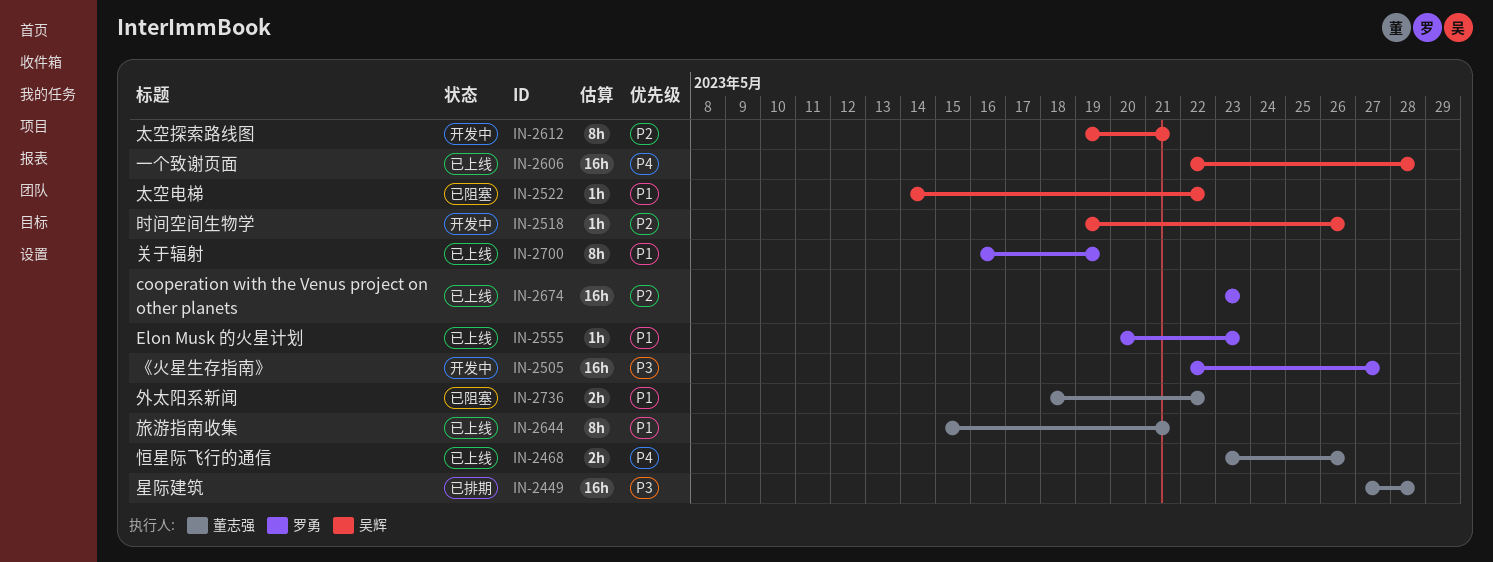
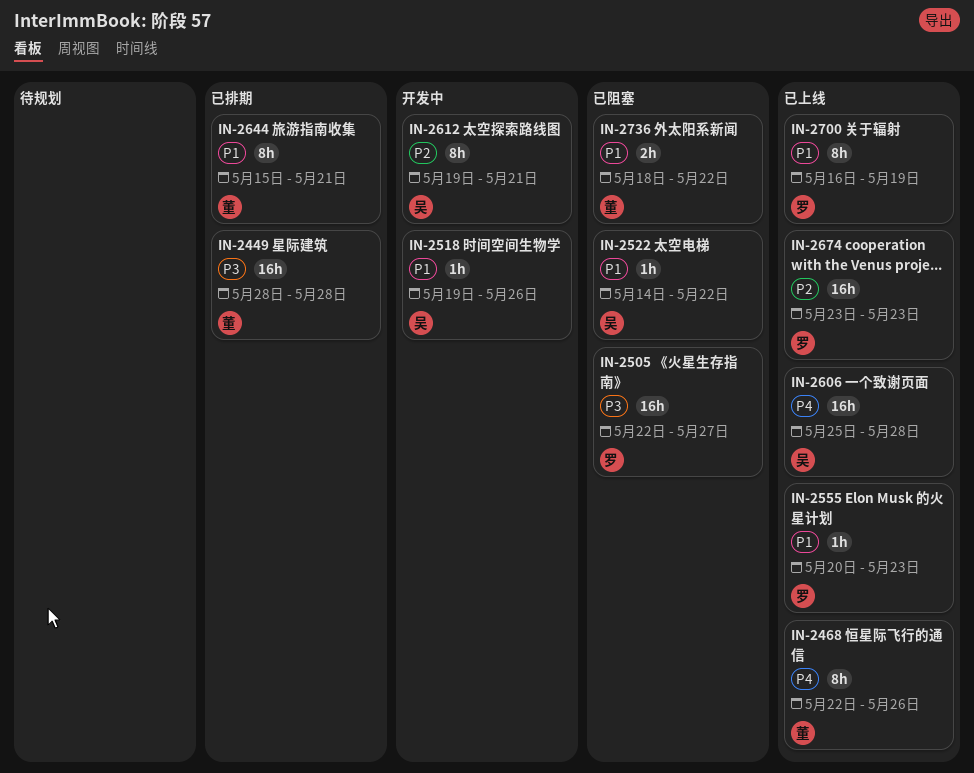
IN-2449, start: May 27 -> May 28
IN-2468, estimate: 2h -> 8h
IN-2468, start: May 23 -> May 22
IN-2505, status: 开发中 -> 已阻塞
IN-2518, priority: P2 -> P1
IN-2606, start: May 22 -> May 25
IN-2644, status: 已上线 -> 已排期

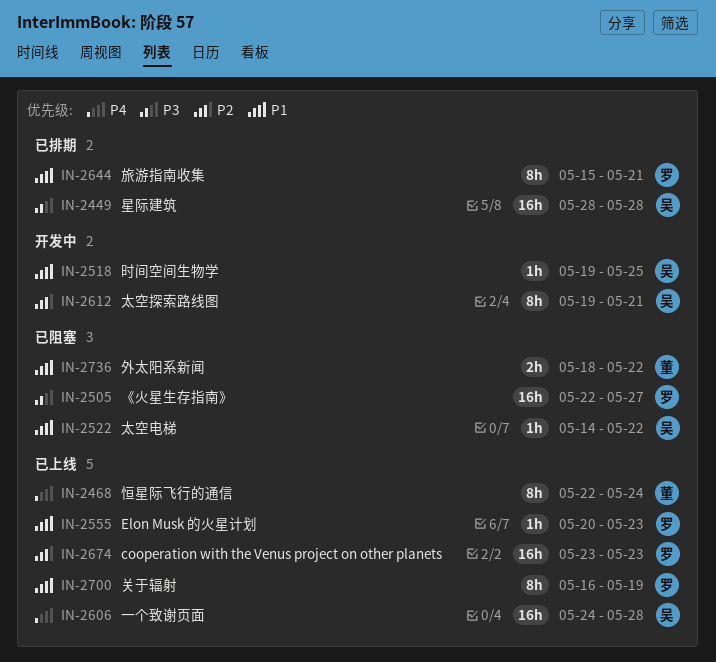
IN-2449, owner: 董 -> 吴
IN-2468, due: May 26 -> May 24
IN-2518, due: May 26 -> May 25
IN-2606, start: May 25 -> May 24
IN-2644, owner: 董 -> 罗

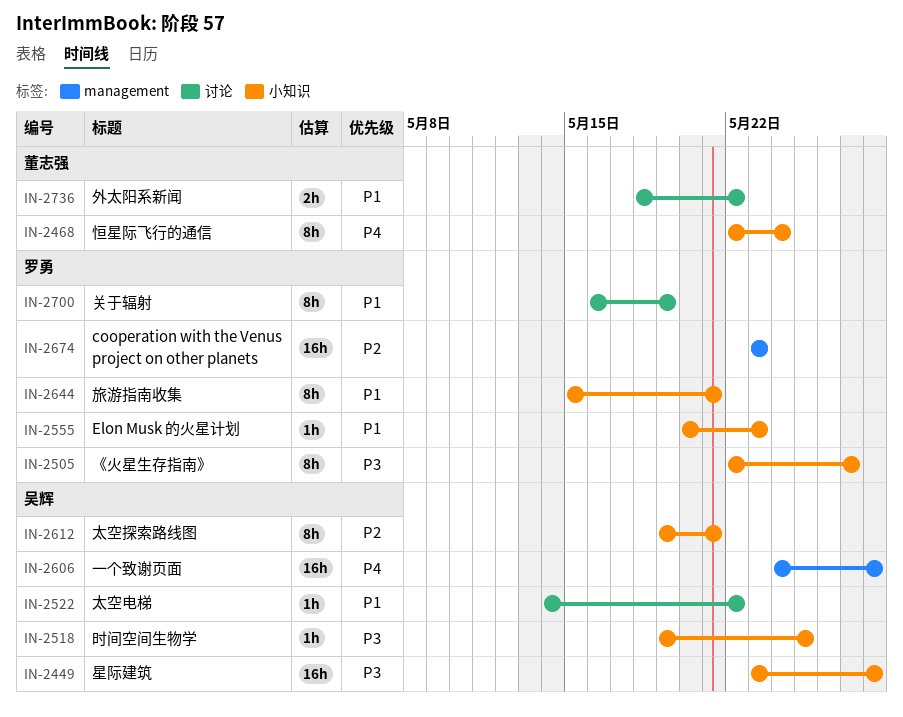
IN-2449, start: May 28 -> May 23
IN-2505, estimate: 16h -> 8h
IN-2518, priority: P1 -> P3

